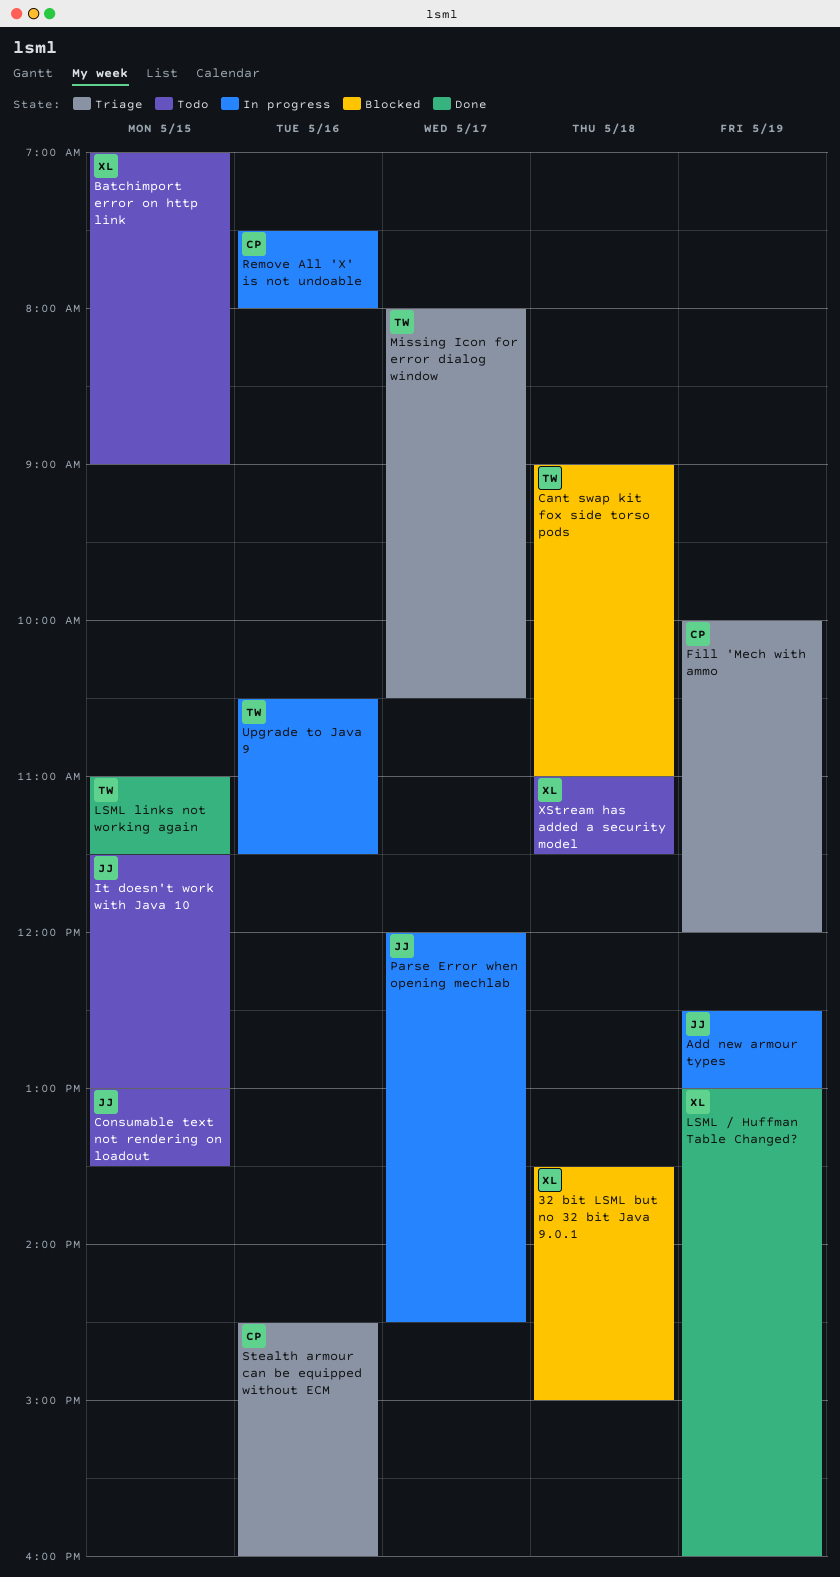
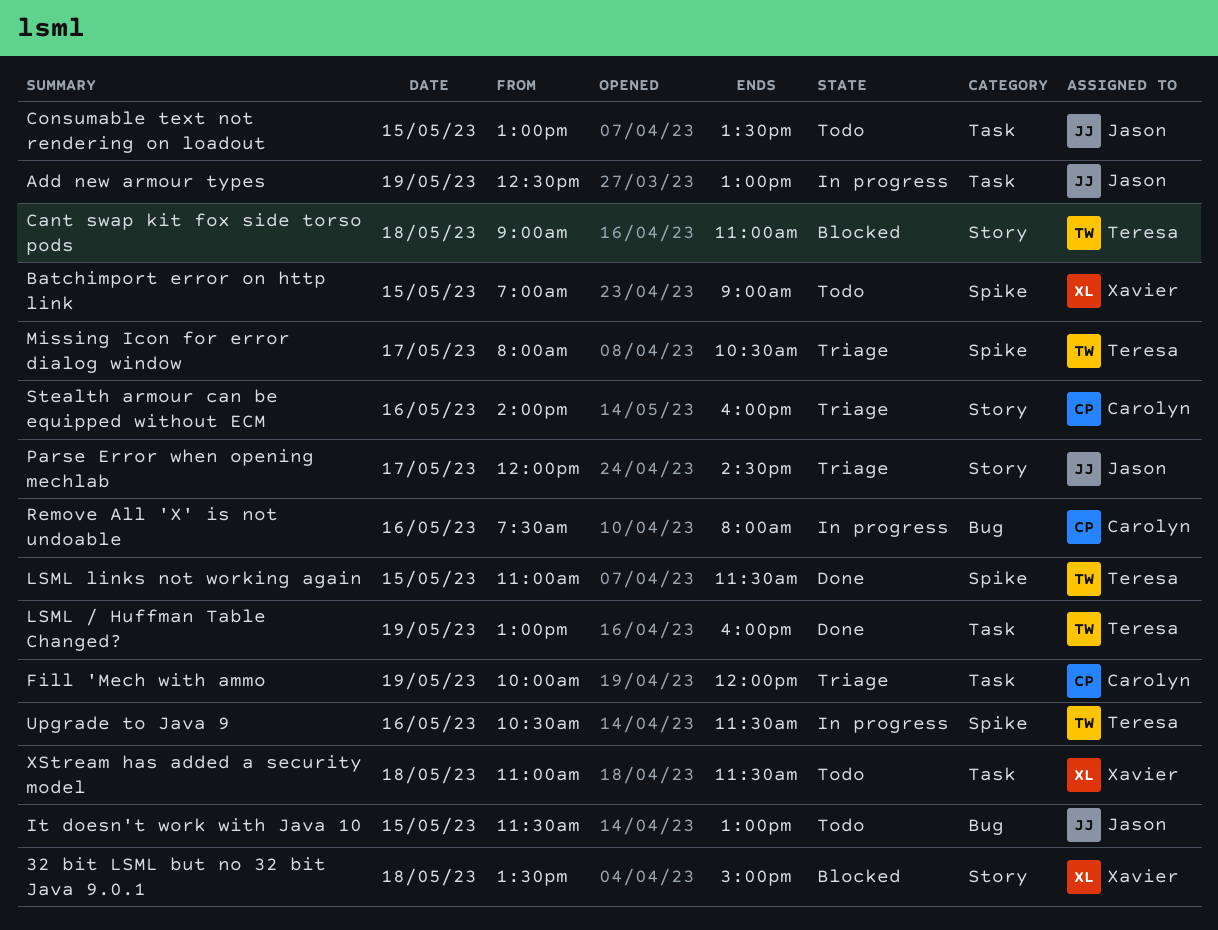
LSML / Huffman Table Changed?, owner: Xavier -> Teresa
Parse Error when opening mechlab, status: In progress -> Triage
Stealth armour can be equipped without ECM, begins: 14:30 -> 14:00

